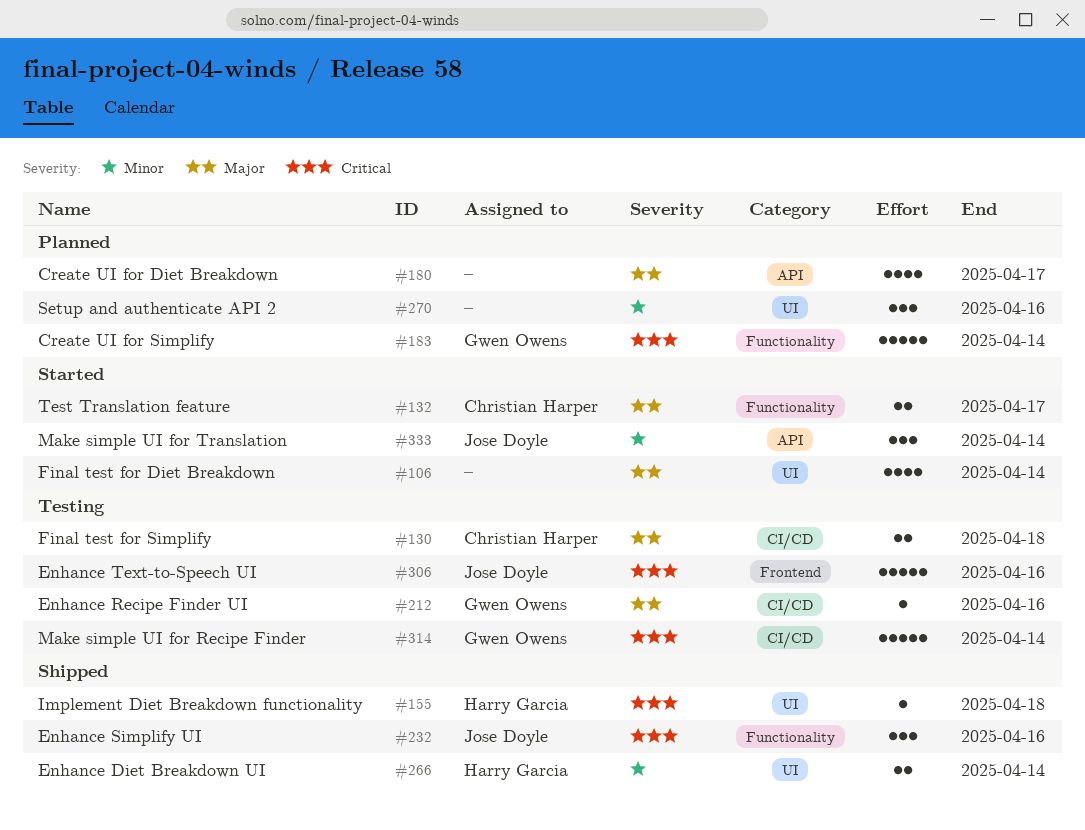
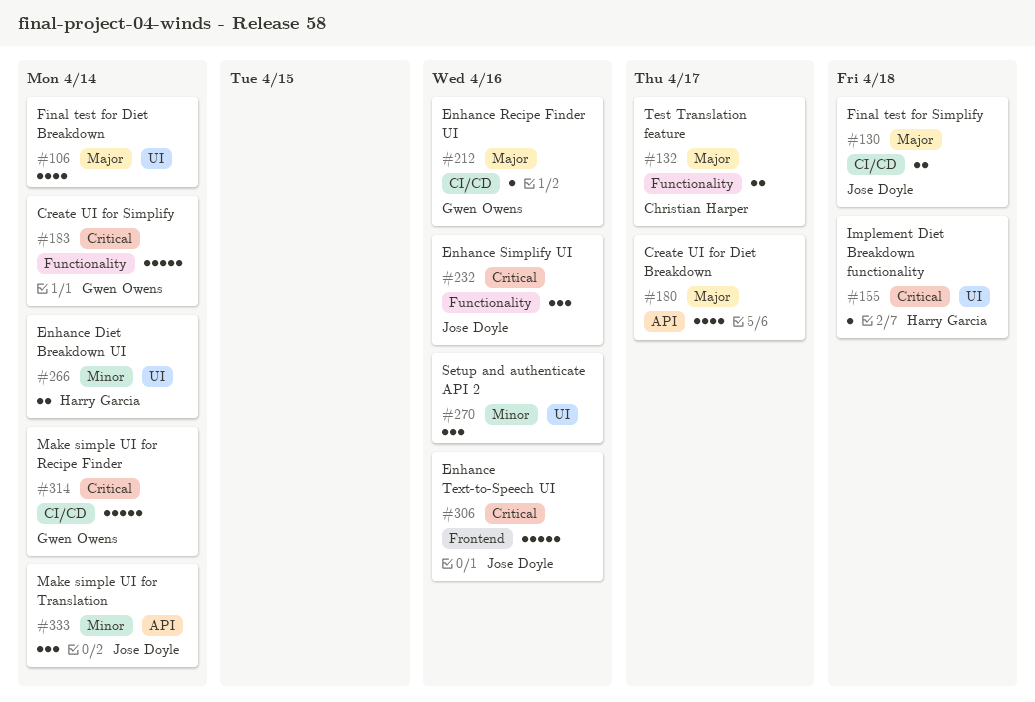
#130, owner: Christian Harper -> Jose Doyle

